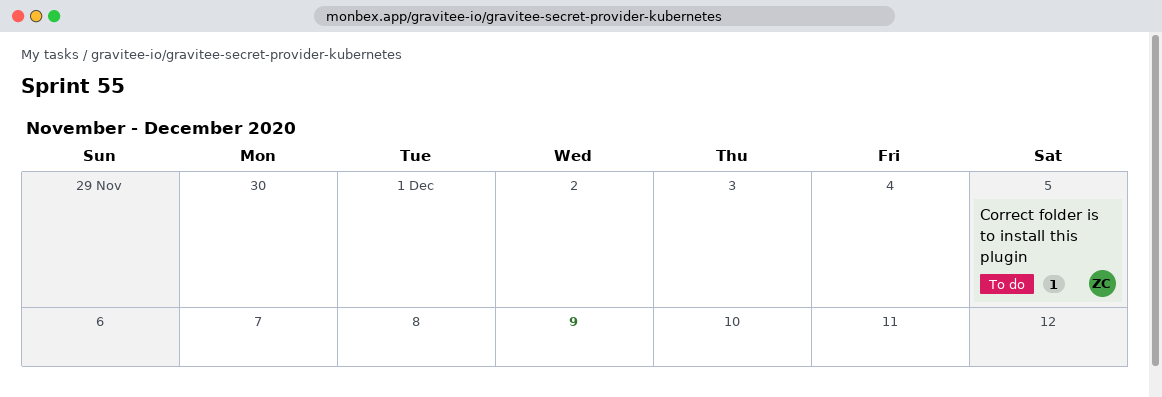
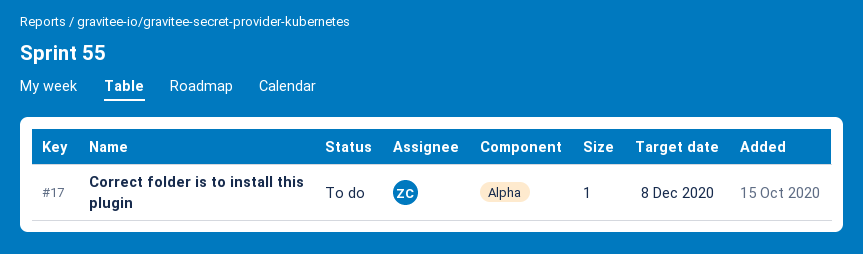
Correct folder is to install this plugin, due: Dec 5 -> Dec 8

